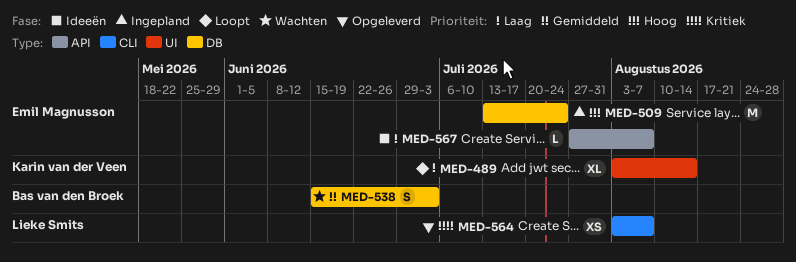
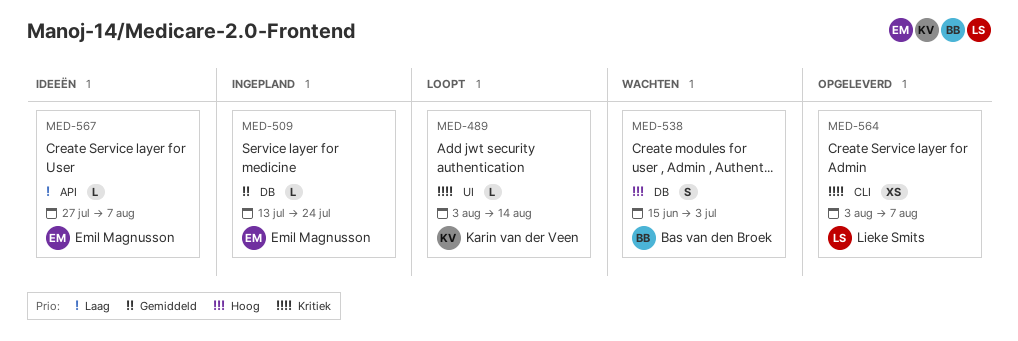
MED-489, priority: Laag -> Kritiek
MED-489, estimate: XL -> L
MED-509, priority: Hoog -> Gemiddeld
MED-509, estimate: M -> L
MED-538, priority: Gemiddeld -> Hoog

